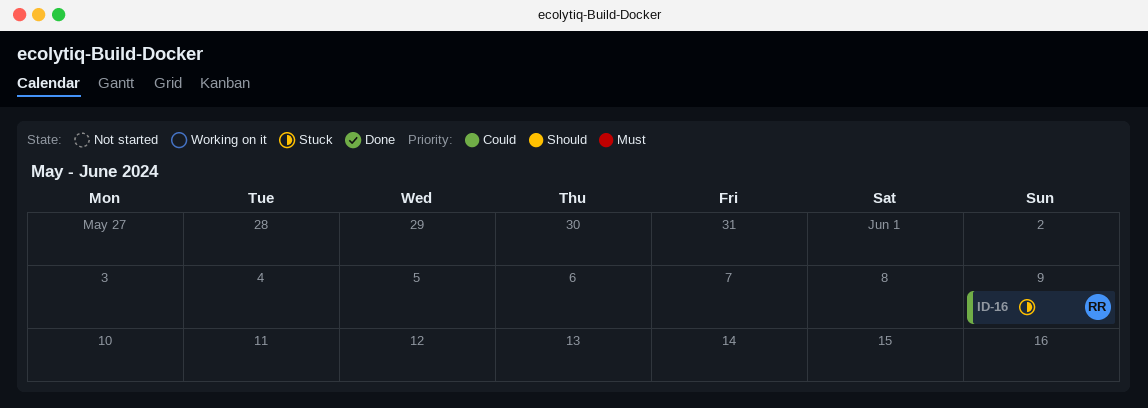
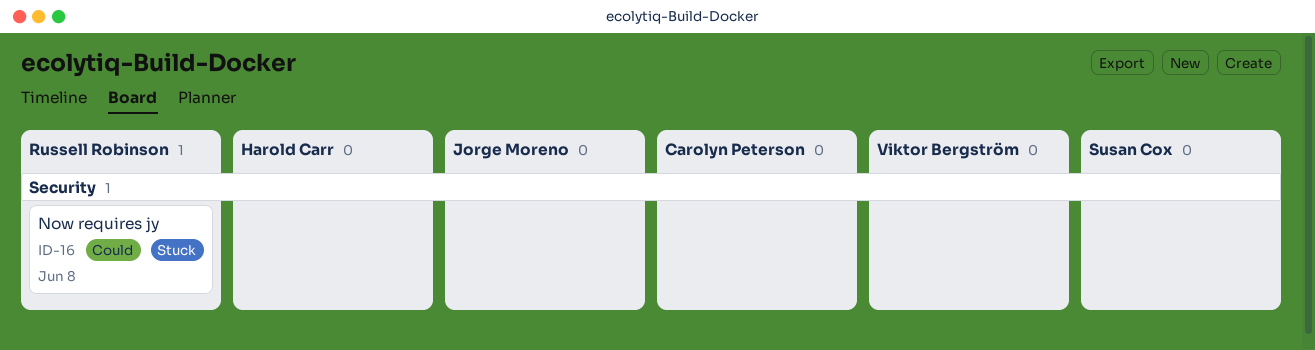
ID-16, due: Jun 9 -> Jun 8

